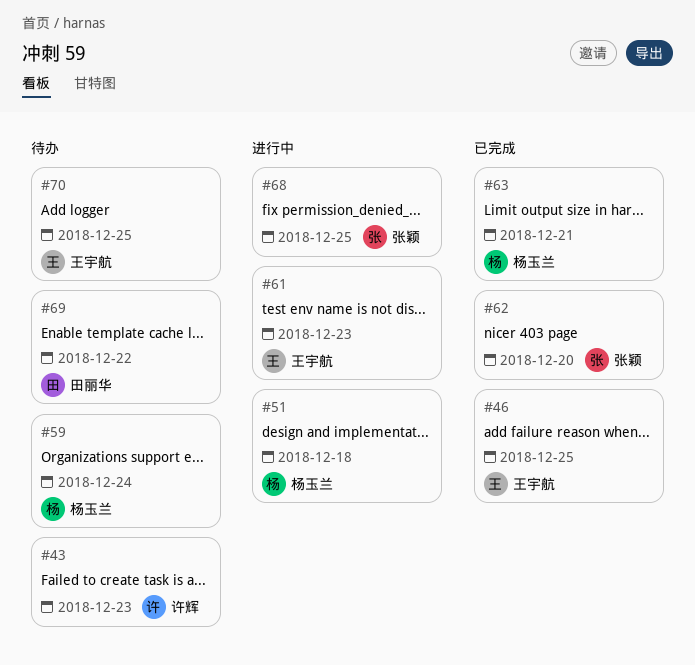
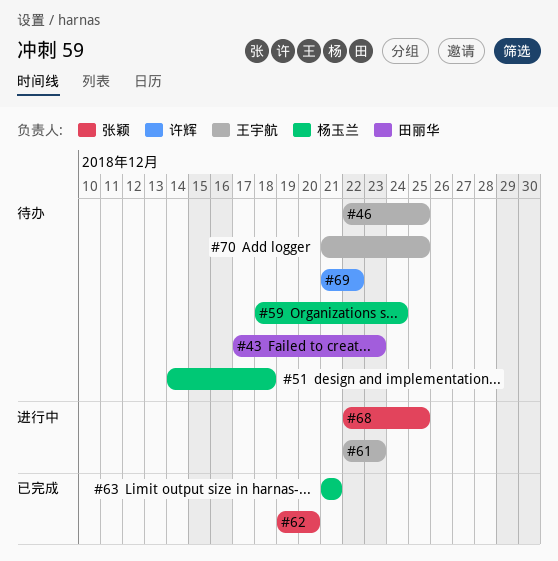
#43, owner: 许辉 -> 田丽华
#46, status: 已完成 -> 待办
#51, status: 进行中 -> 待办
#69, owner: 田丽华 -> 许辉

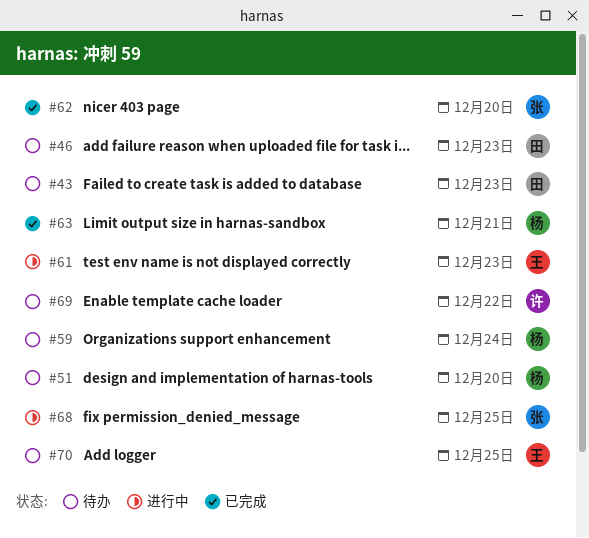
#46, owner: 王宇航 -> 田丽华
#46, due: Dec 25 -> Dec 23
#51, due: Dec 18 -> Dec 20

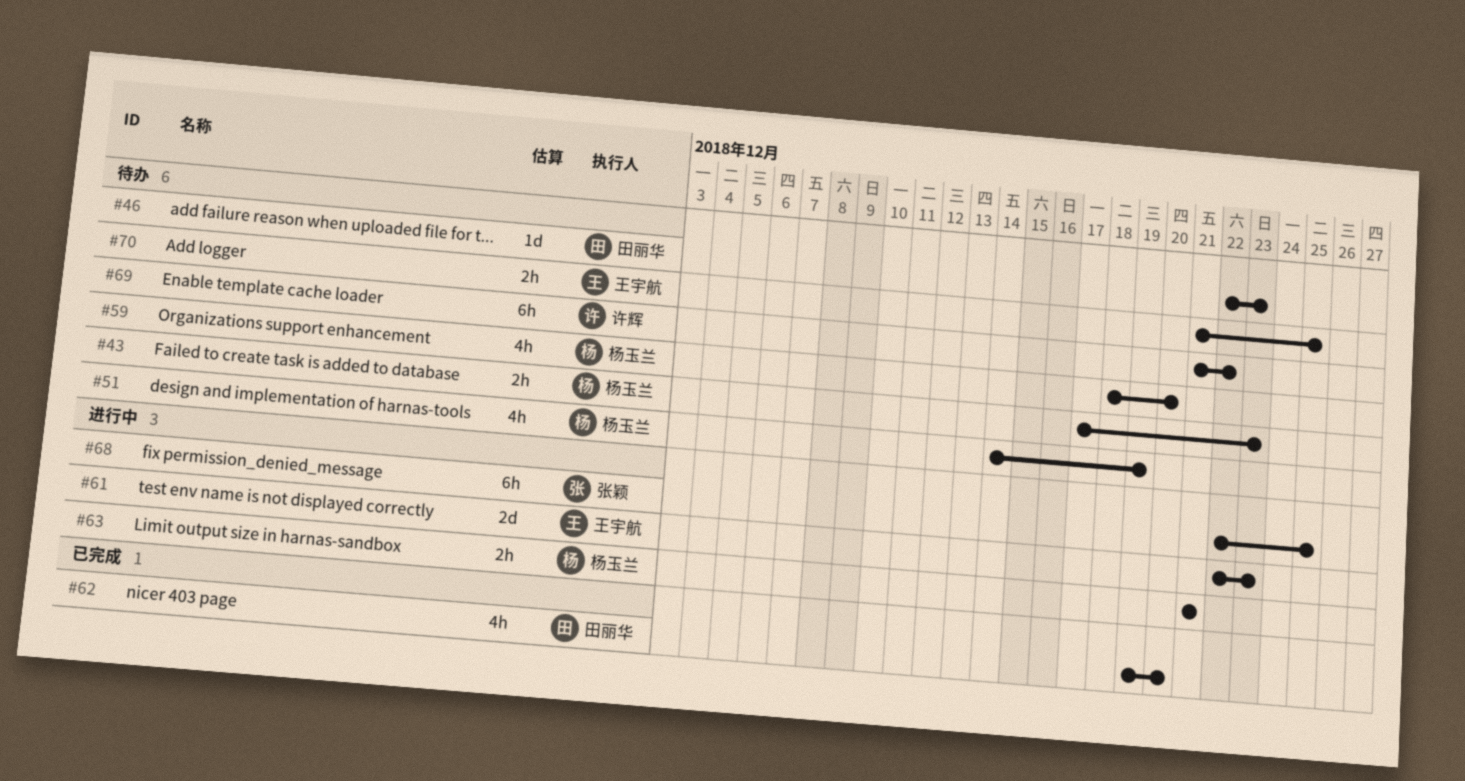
#43, owner: 田丽华 -> 杨玉兰
#51, due: Dec 20 -> Dec 19
#59, due: Dec 24 -> Dec 20
#62, owner: 张颖 -> 田丽华
#63, status: 已完成 -> 进行中

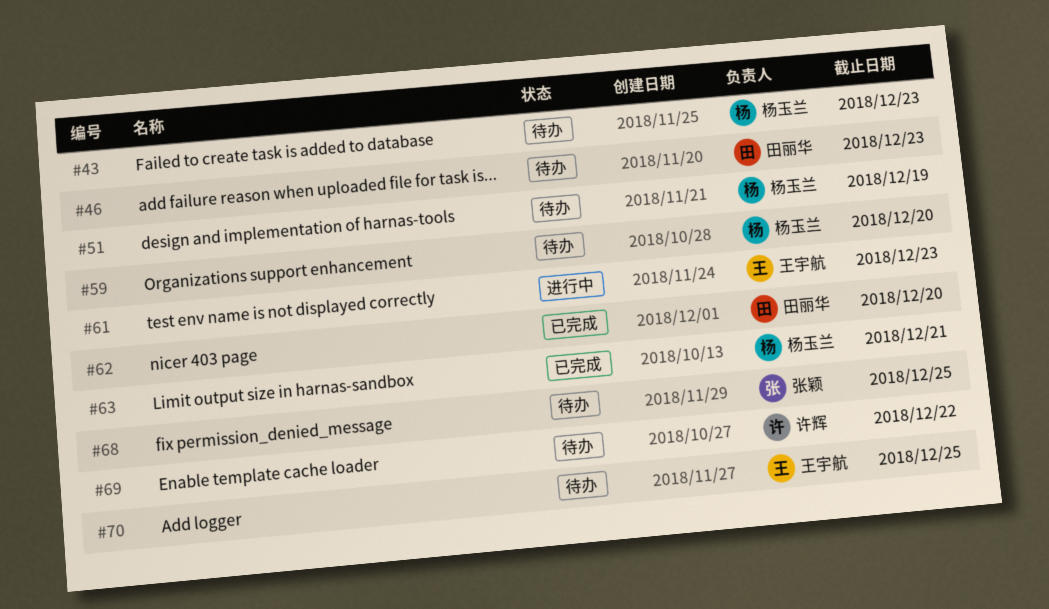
#63, status: 进行中 -> 已完成
#68, status: 进行中 -> 待办

